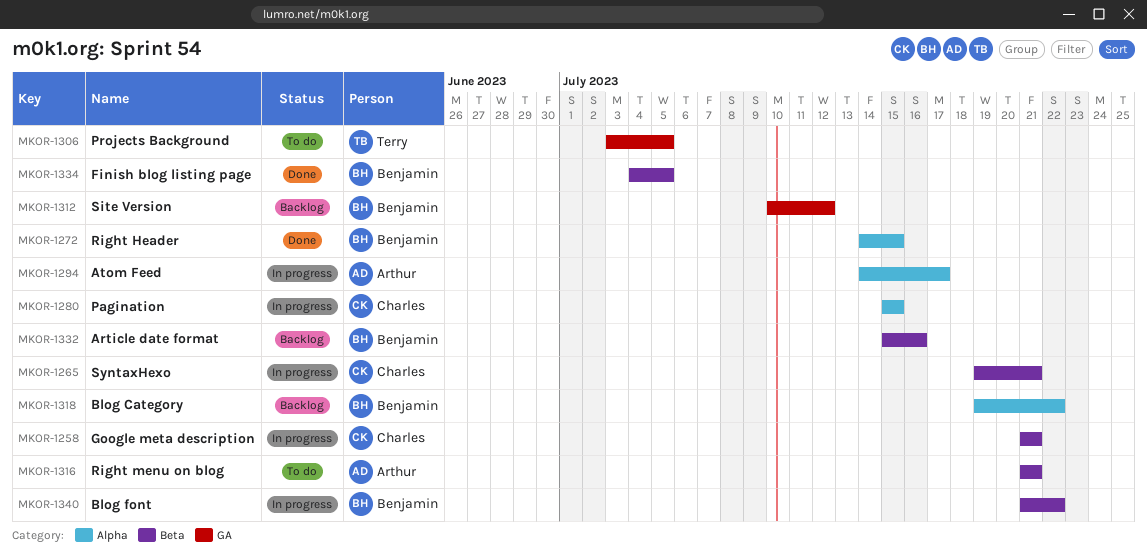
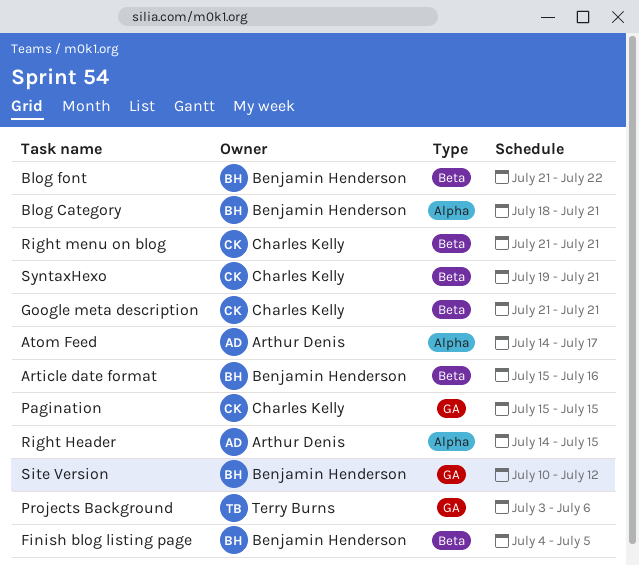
Blog Category, start: Jul 19 -> Jul 18
Blog Category, due: Jul 22 -> Jul 21
Pagination, label: Alpha -> GA
Projects Background, due: Jul 5 -> Jul 6
Right Header, owner: Benjamin Henderson -> Arthur Denis
Right menu on blog, owner: Arthur Denis -> Charles Kelly

